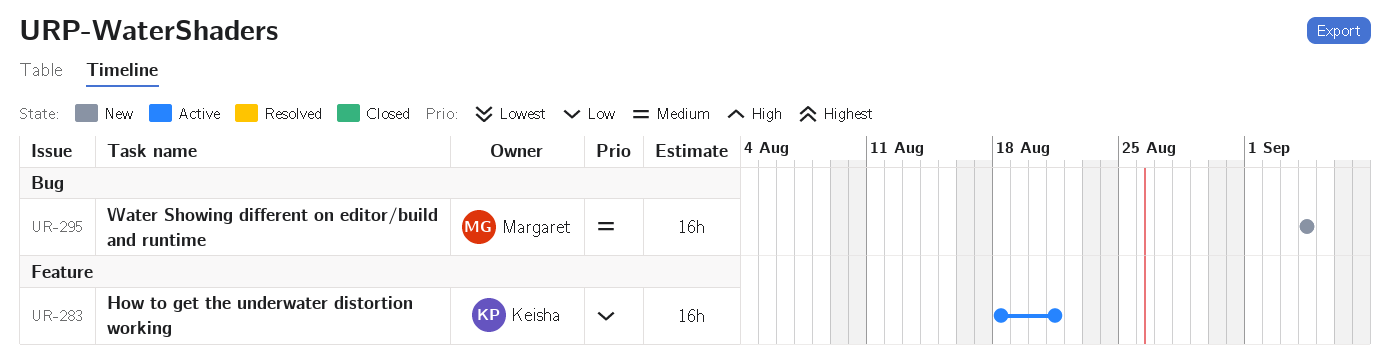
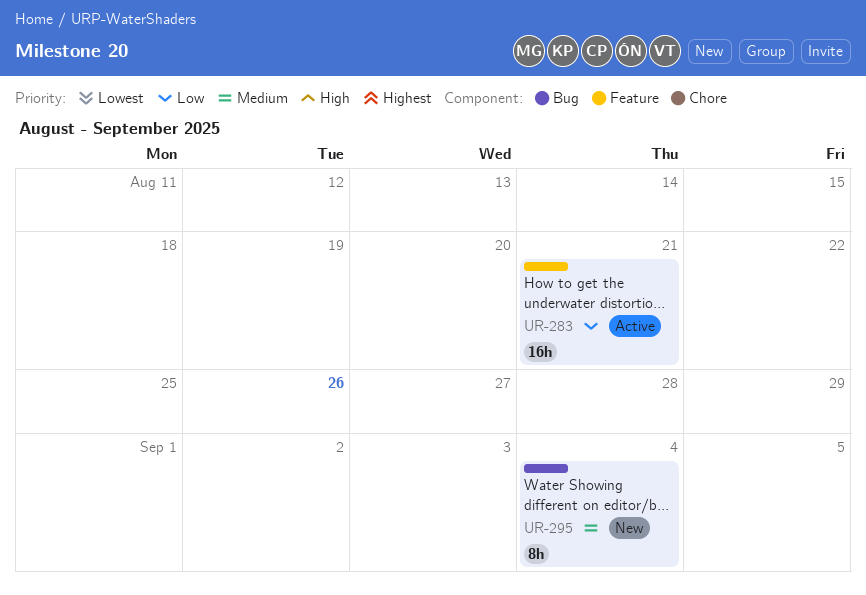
UR-295, estimate: 16h -> 8h

